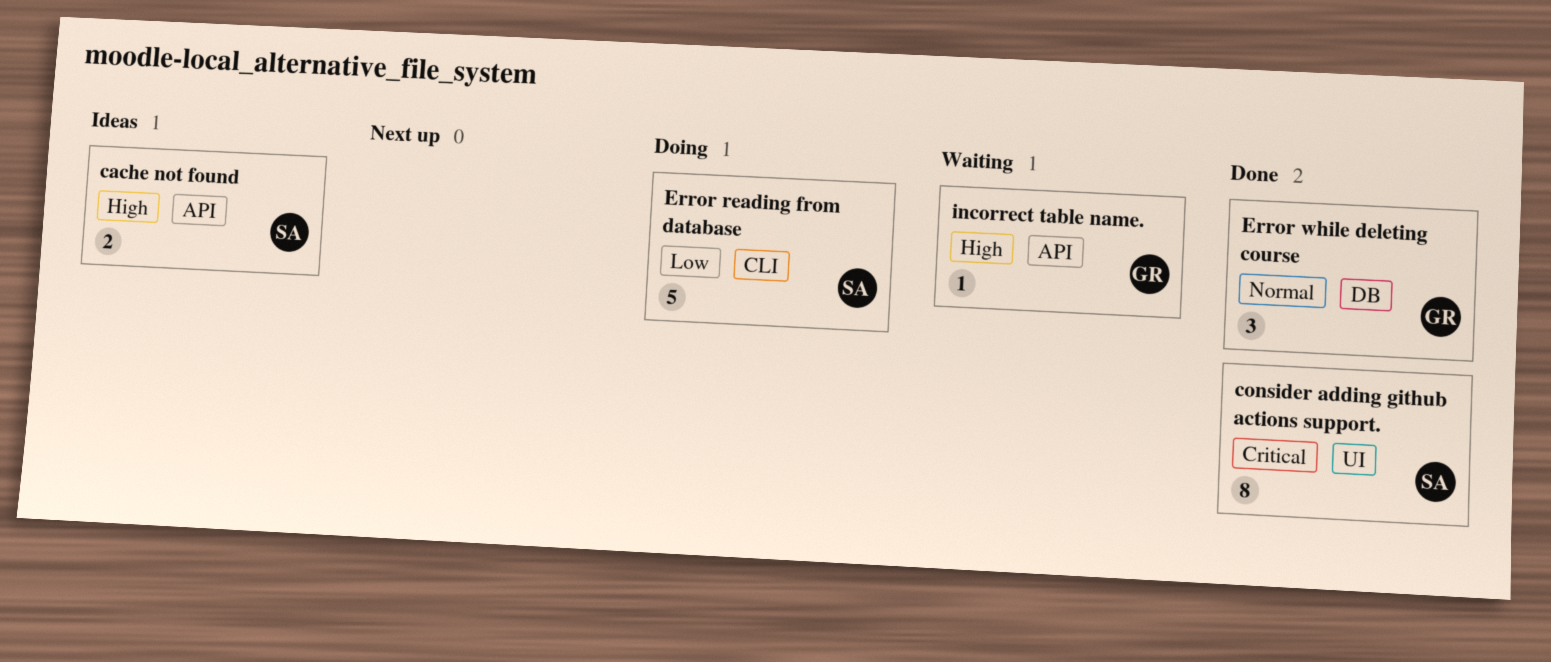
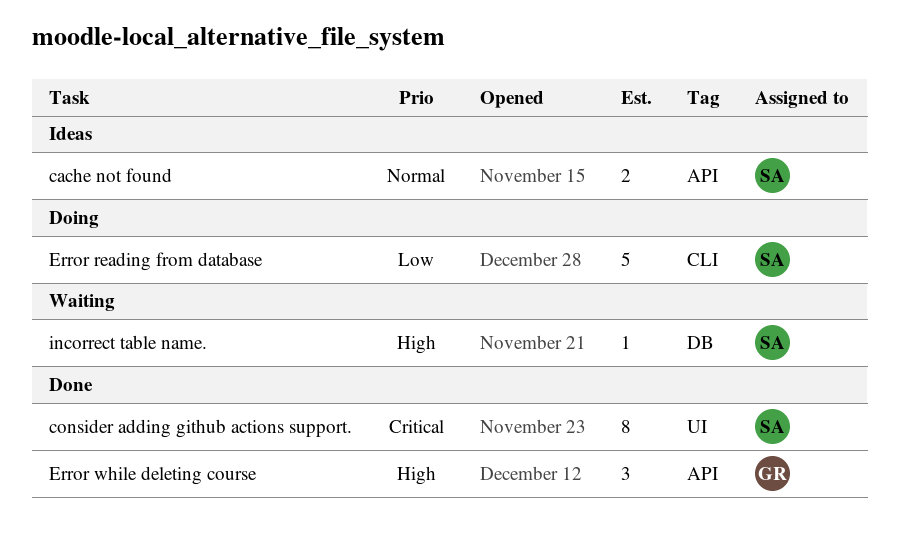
cache not found, priority: High -> Normal
Error while deleting course, priority: Normal -> High
Error while deleting course, label: DB -> API
incorrect table name., owner: GR -> SA
incorrect table name., label: API -> DB

